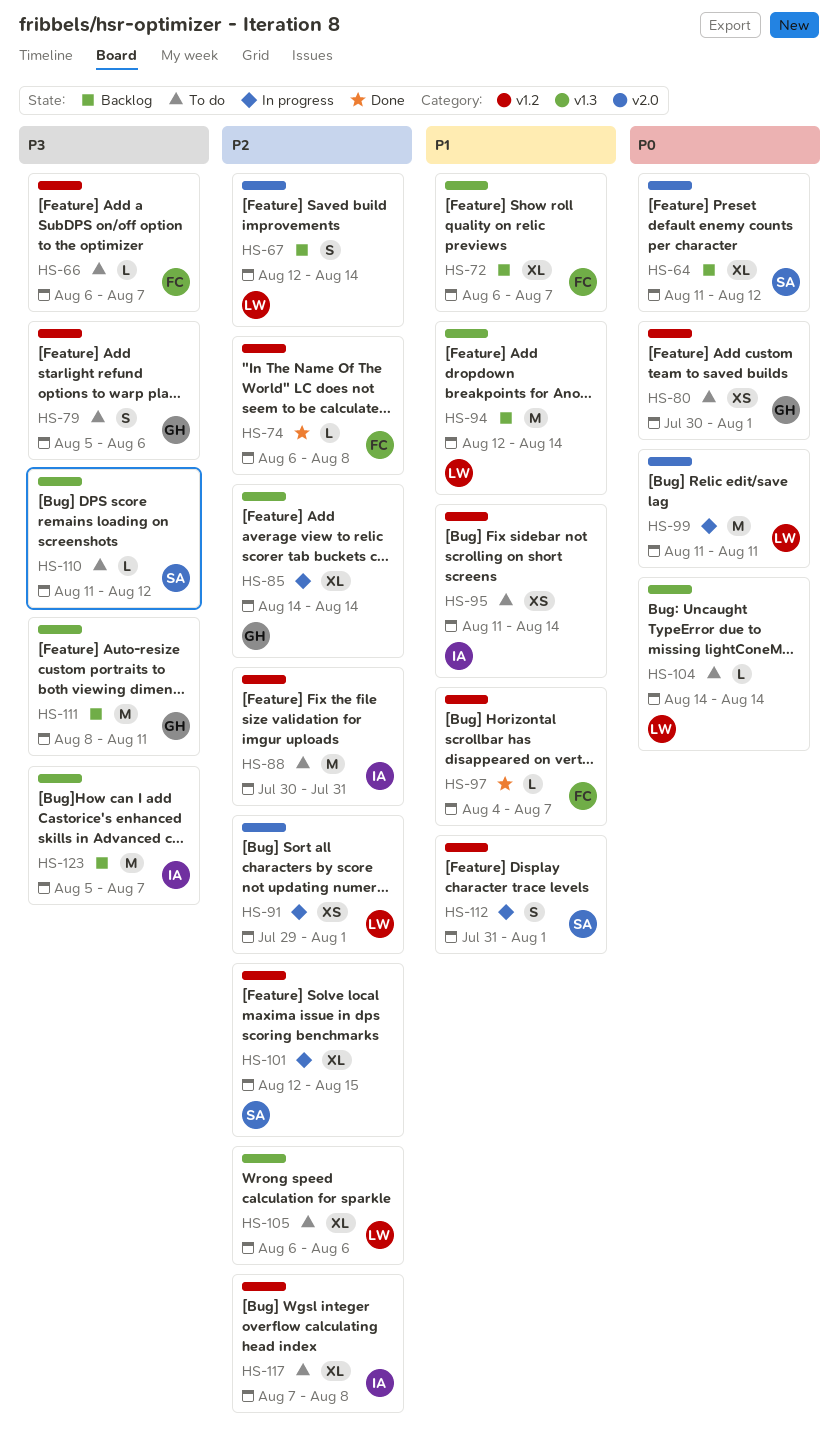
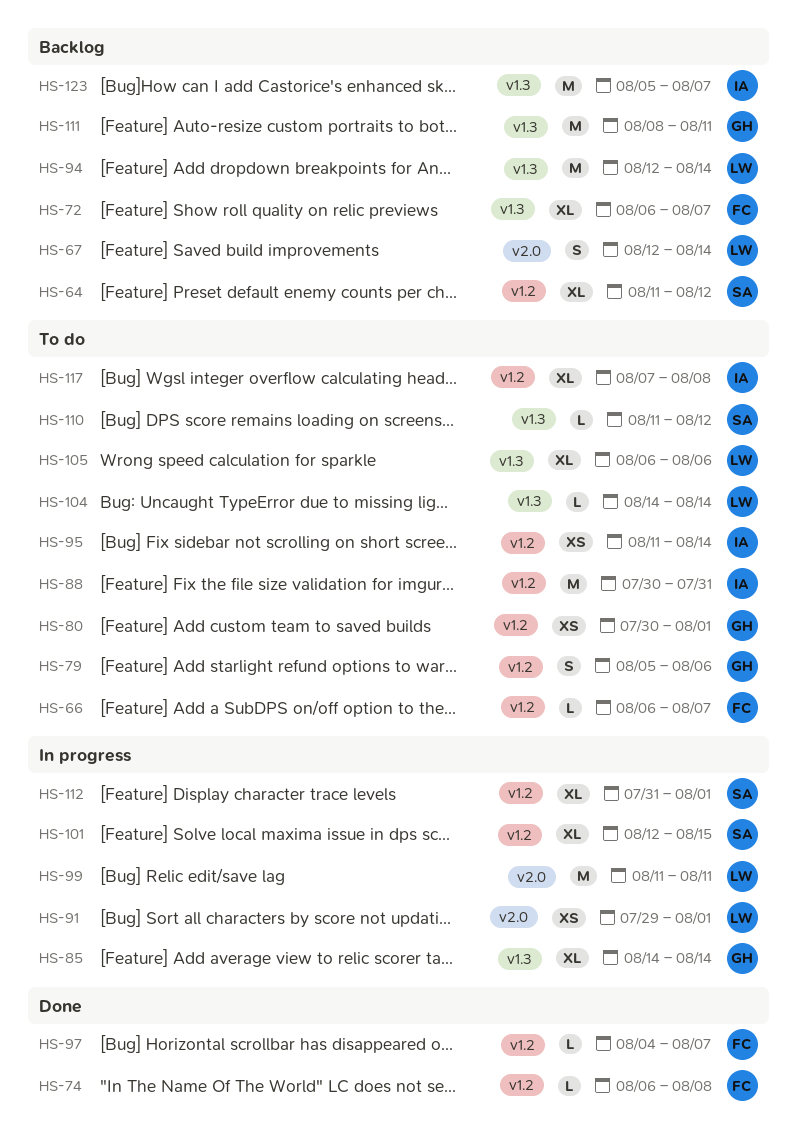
HS-64, label: v2.0 -> v1.2
HS-112, estimate: S -> XL

